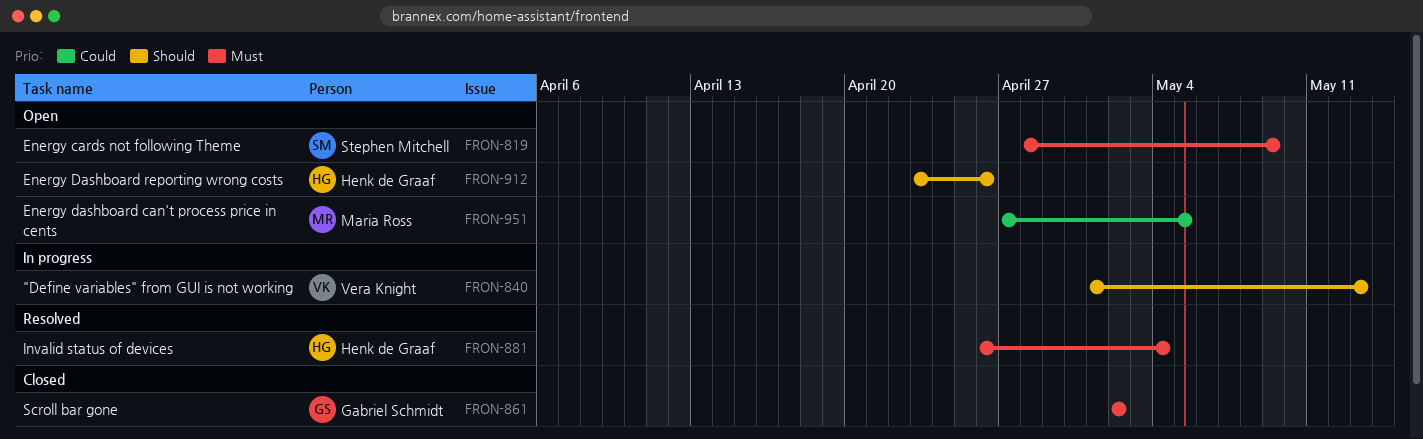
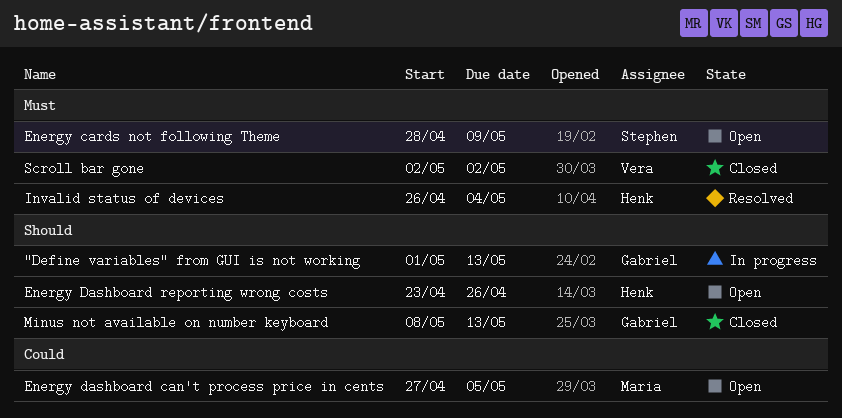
"Define variables" from GUI is not working, owner: Vera Knight -> Gabriel Schmidt
Minus not available on number keyboard: none -> present
Scroll bar gone, owner: Gabriel Schmidt -> Vera Knight

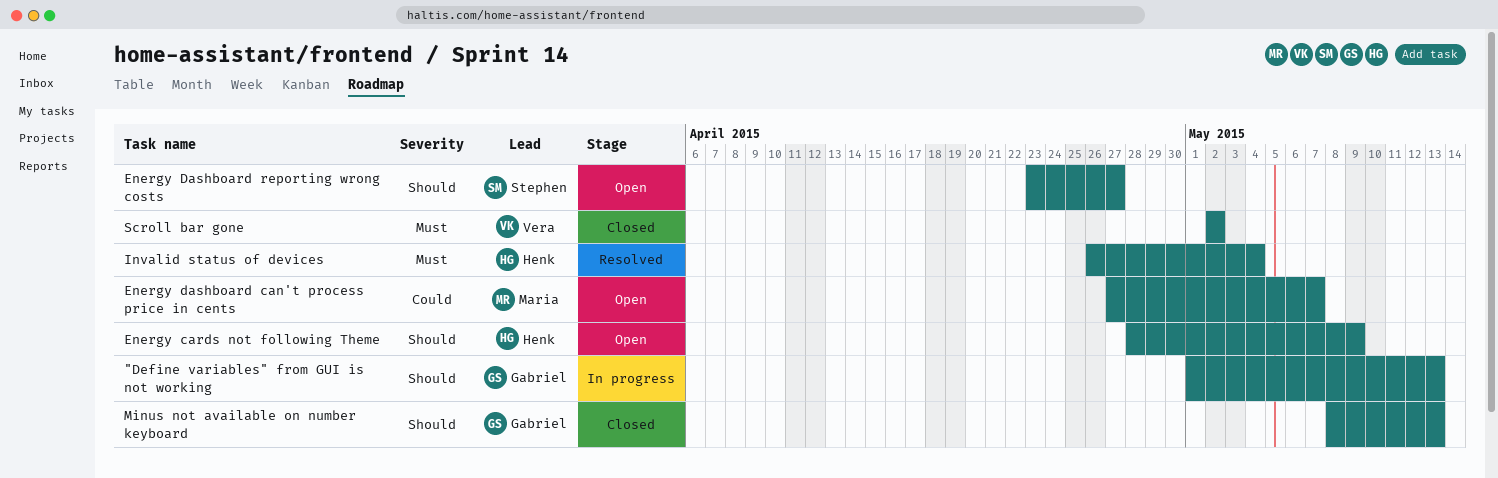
Energy cards not following Theme, owner: Stephen -> Henk
Energy cards not following Theme, priority: Must -> Should
Energy dashboard can't process price in cents, due: May 5 -> May 7
Energy Dashboard reporting wrong costs, owner: Henk -> Stephen
Energy Dashboard reporting wrong costs, due: Apr 26 -> Apr 27

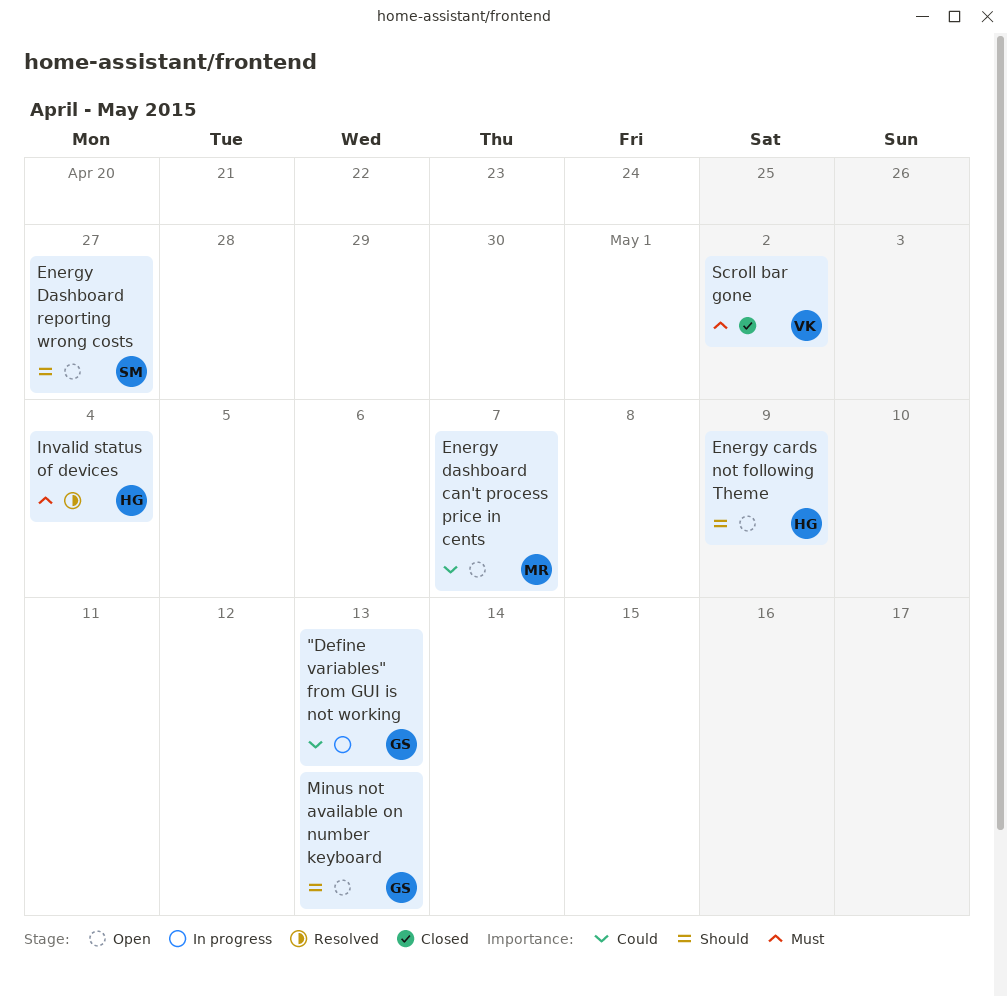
"Define variables" from GUI is not working, priority: Should -> Could
Minus not available on number keyboard, status: Closed -> Open

